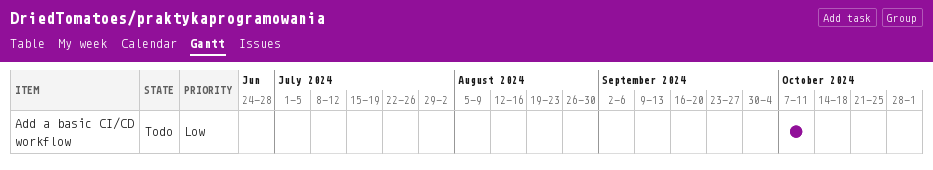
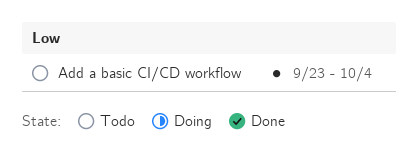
Add a basic CI/CD workflow, start: Oct 7 -> Sep 23
Add a basic CI/CD workflow, due: Oct 11 -> Oct 4

